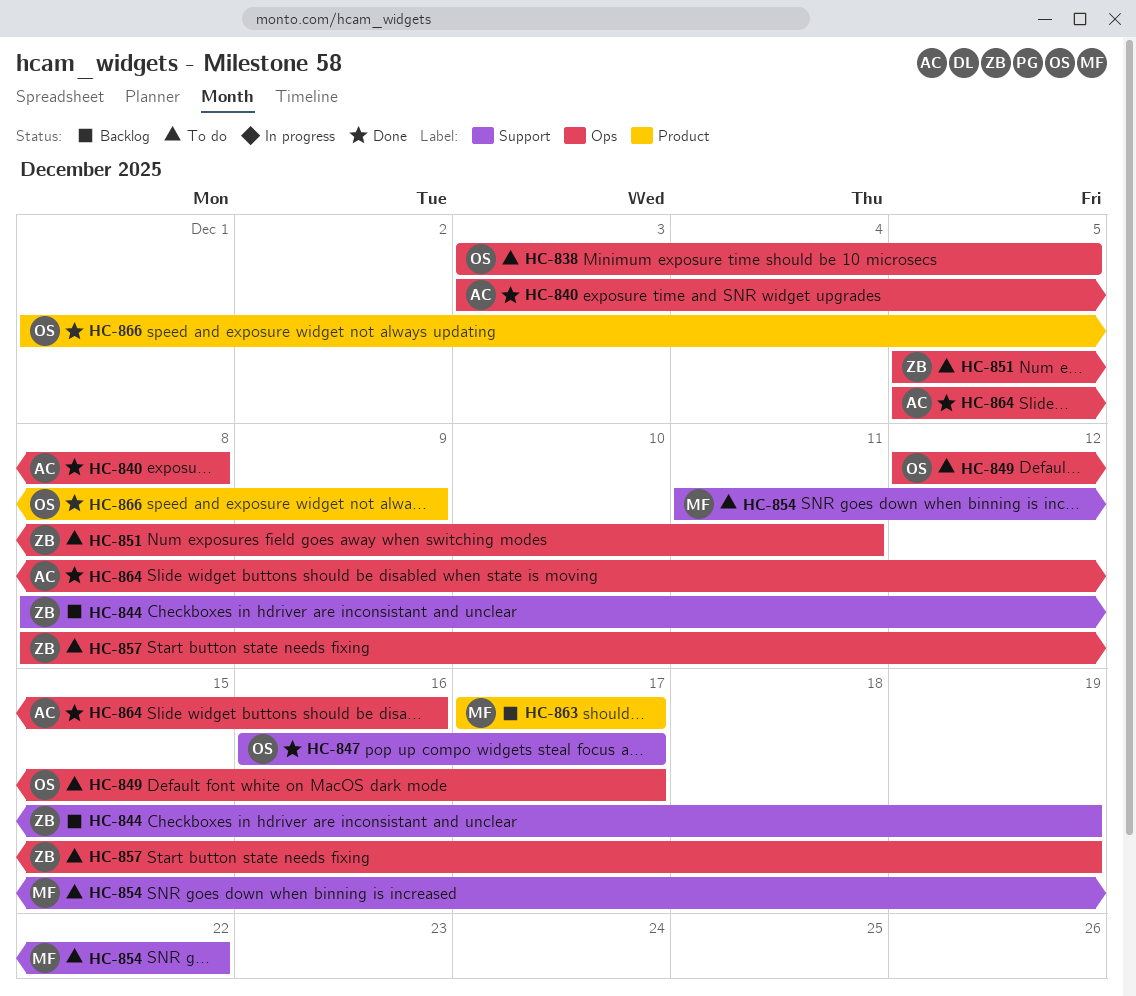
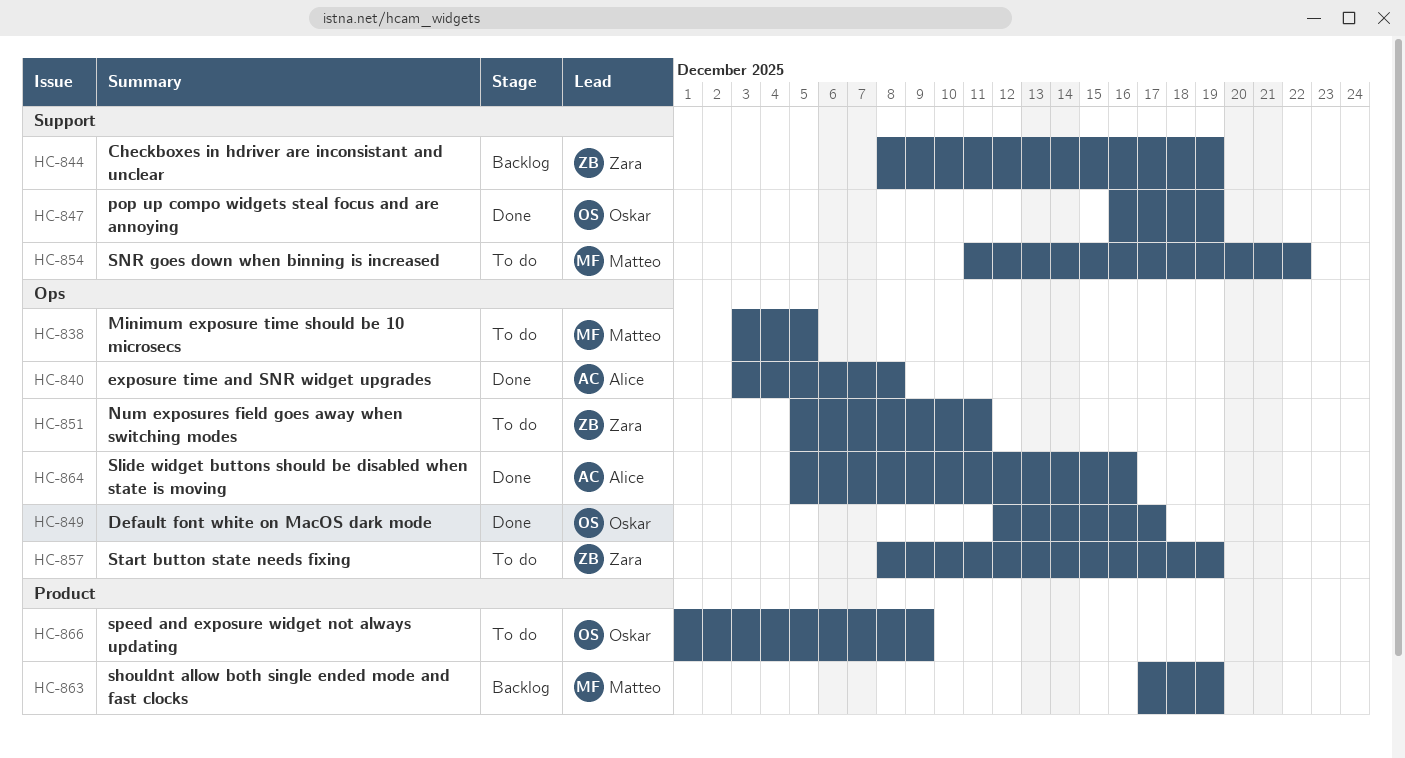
HC-838, owner: Oskar -> Matteo
HC-847, due: Dec 17 -> Dec 19
HC-849, status: To do -> Done
HC-863, due: Dec 17 -> Dec 19
HC-866, status: Done -> To do

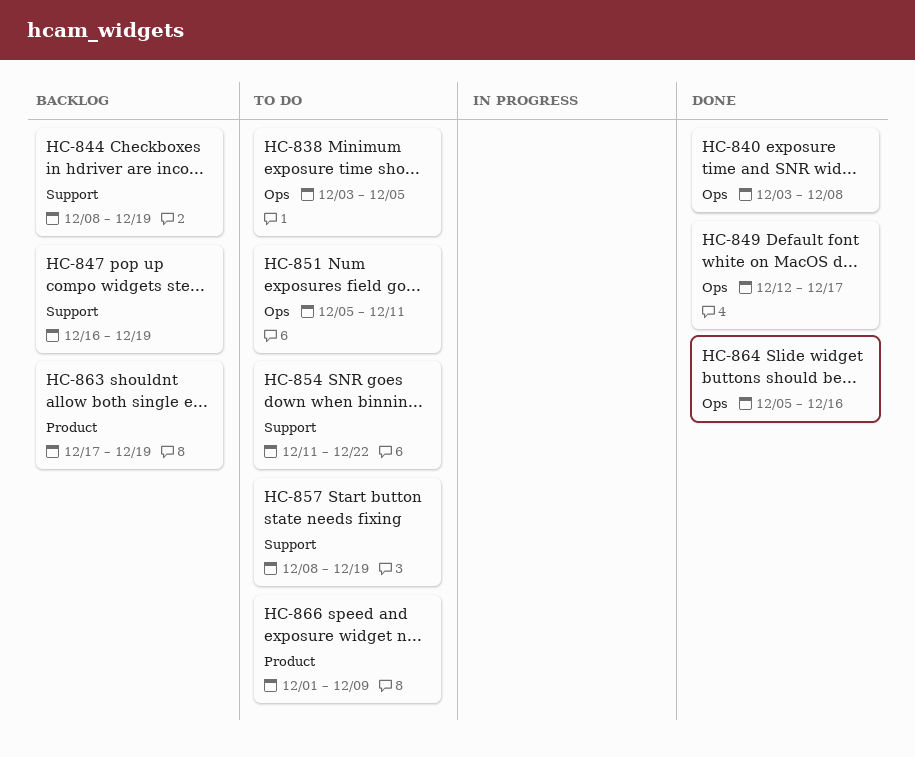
HC-847, status: Done -> Backlog
HC-857, label: Ops -> Support

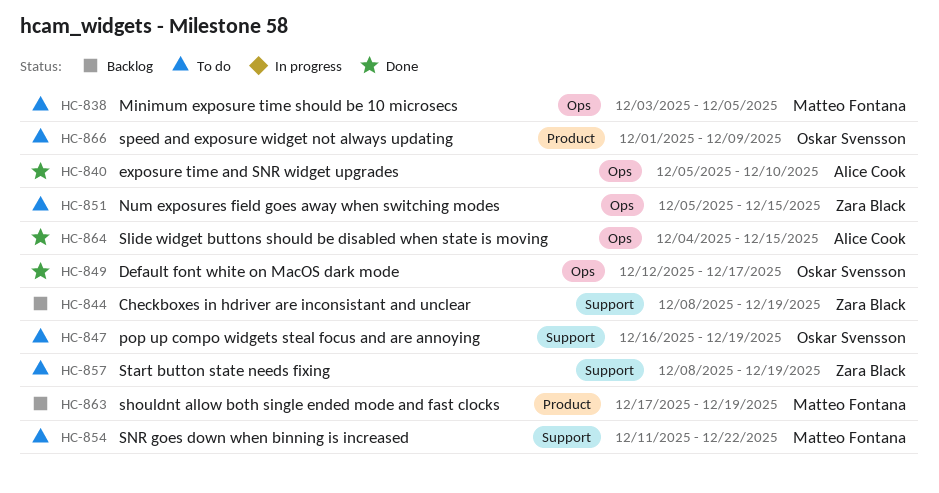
HC-840, start: Dec 3 -> Dec 5
HC-840, due: Dec 8 -> Dec 10
HC-847, status: Backlog -> To do
HC-851, due: Dec 11 -> Dec 15
HC-864, start: Dec 5 -> Dec 4
HC-864, due: Dec 16 -> Dec 15

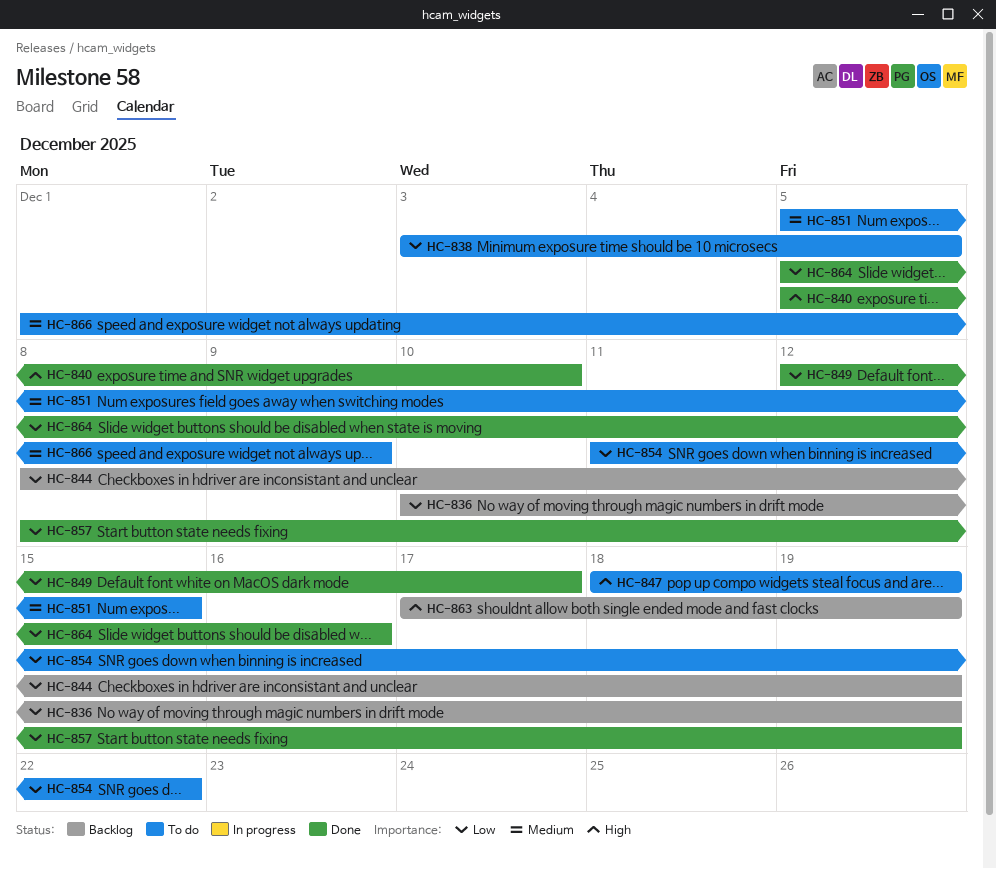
HC-836: none -> present
HC-847, start: Dec 16 -> Dec 18
HC-857, status: To do -> Done
HC-864, start: Dec 4 -> Dec 5
HC-864, due: Dec 15 -> Dec 16

